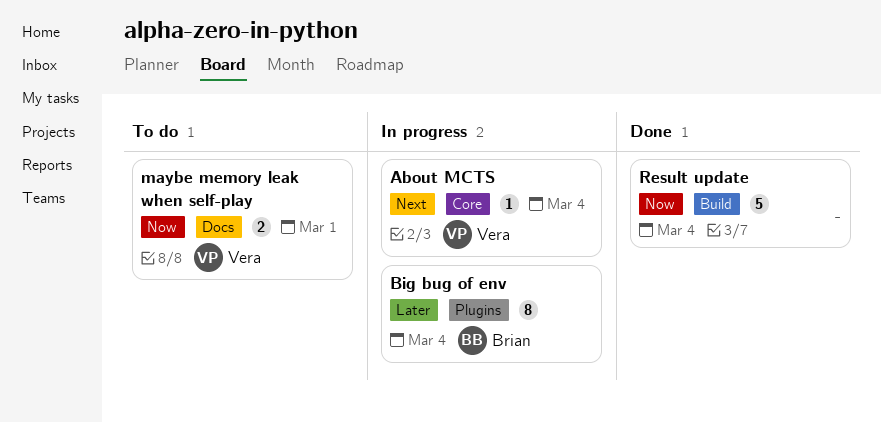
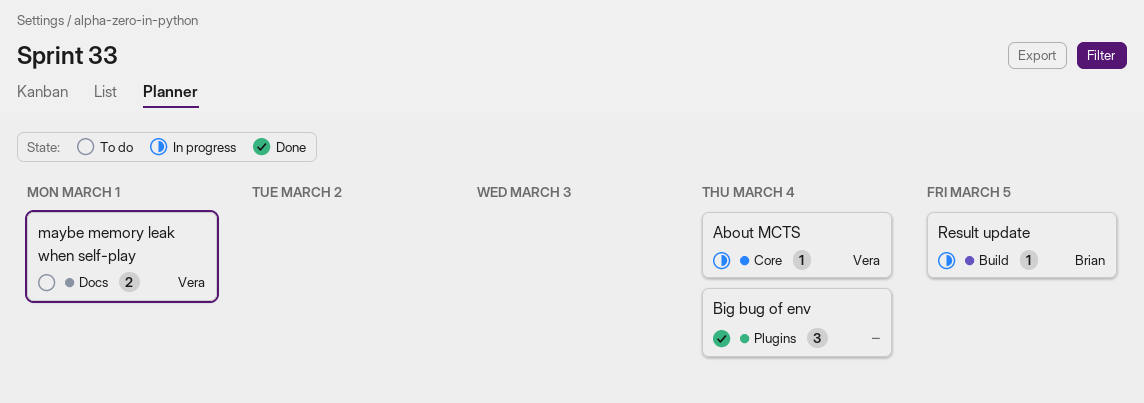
Big bug of env, status: In progress -> Done
Big bug of env, owner: Brian -> none
Big bug of env, estimate: 8 -> 3
Result update, status: Done -> In progress
Result update, owner: none -> Brian
Result update, estimate: 5 -> 1
Result update, due: Mar 4 -> Mar 5

